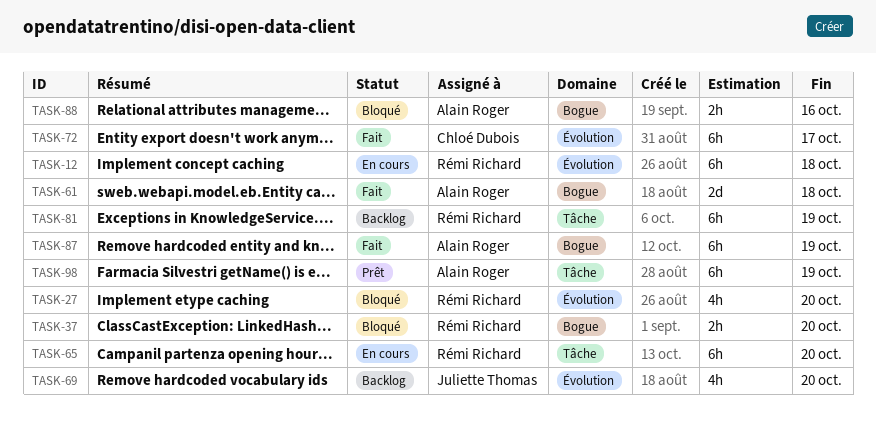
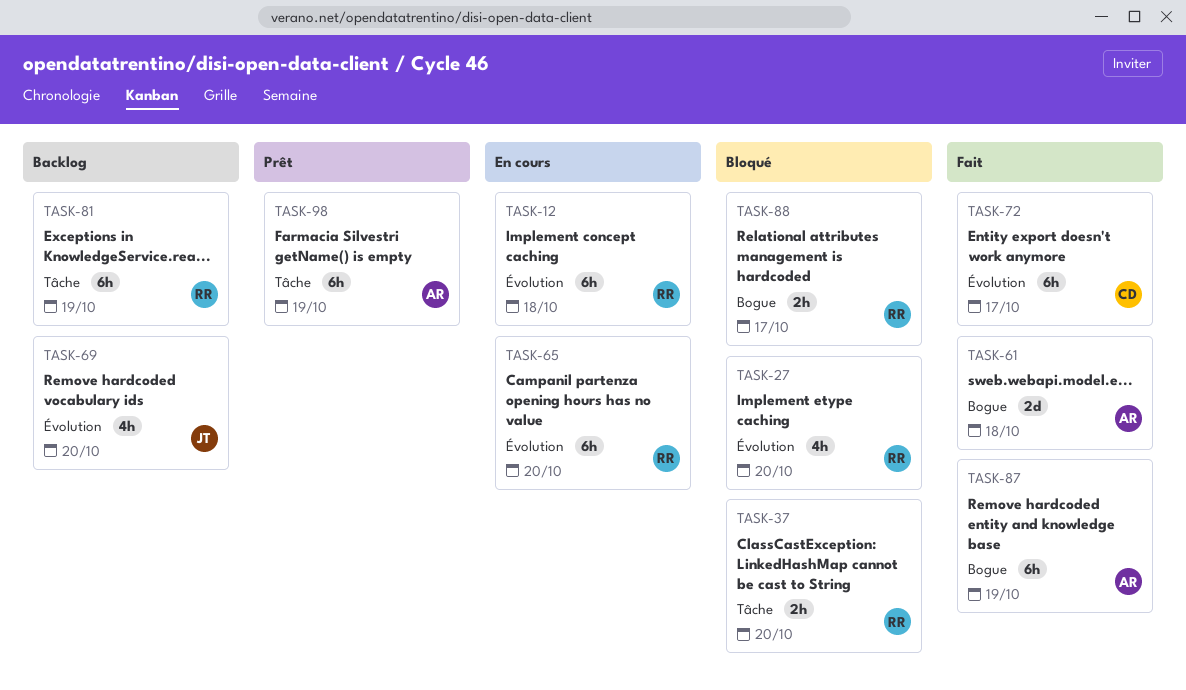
TASK-37, label: Bogue -> Tâche
TASK-65, label: Tâche -> Évolution
TASK-88, owner: Alain Roger -> Rémi Richard
TASK-88, due: Oct 16 -> Oct 17

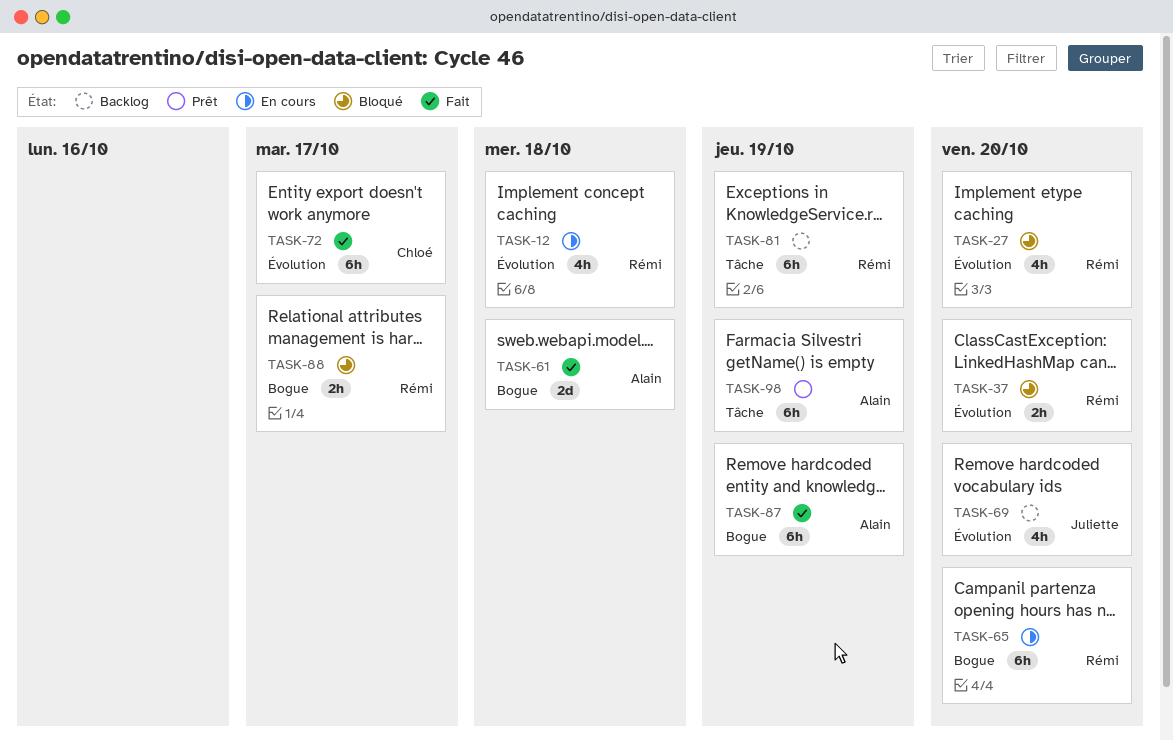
TASK-12, estimate: 6h -> 4h
TASK-37, label: Tâche -> Évolution
TASK-65, label: Évolution -> Bogue

